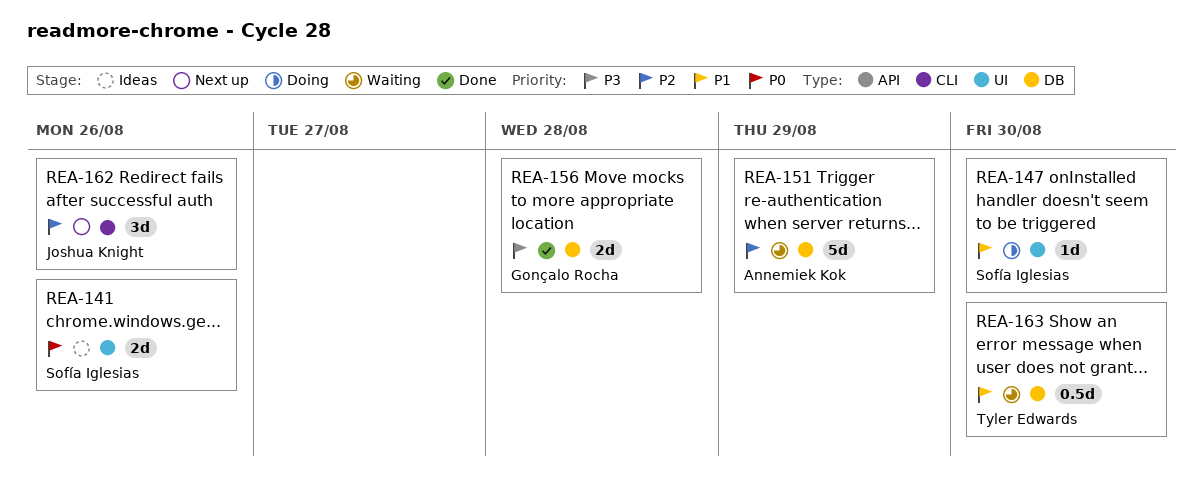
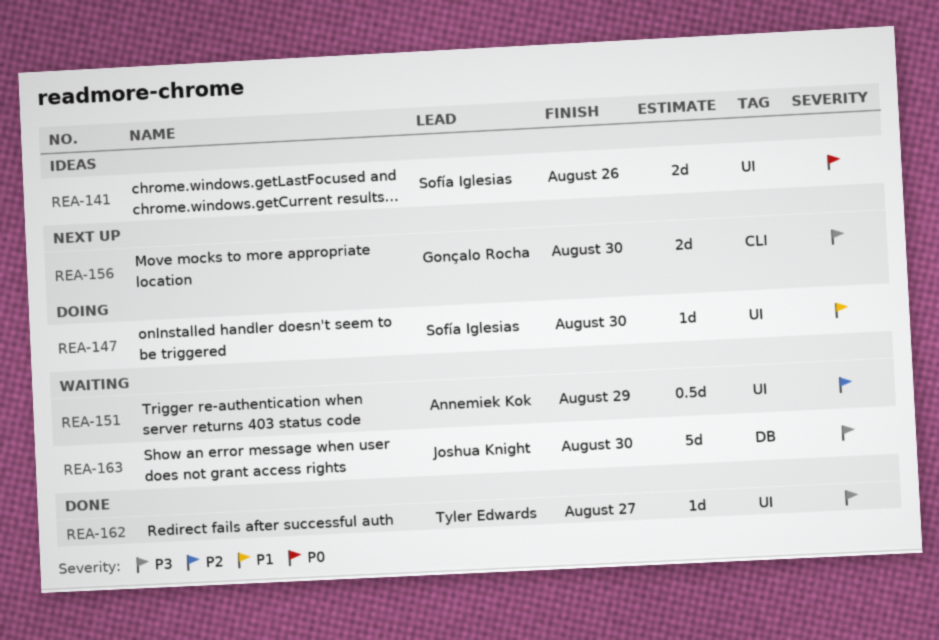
REA-151, label: DB -> UI
REA-151, estimate: 5d -> 0.5d
REA-156, status: Done -> Next up
REA-156, label: DB -> CLI
REA-156, due: Aug 28 -> Aug 30
REA-162, status: Next up -> Done
REA-162, owner: Joshua Knight -> Tyler Edwards
REA-162, priority: P2 -> P3
REA-162, label: CLI -> UI
REA-162, estimate: 3d -> 1d
REA-162, due: Aug 26 -> Aug 27
REA-163, owner: Tyler Edwards -> Joshua Knight
REA-163, priority: P1 -> P3
REA-163, estimate: 0.5d -> 5d

